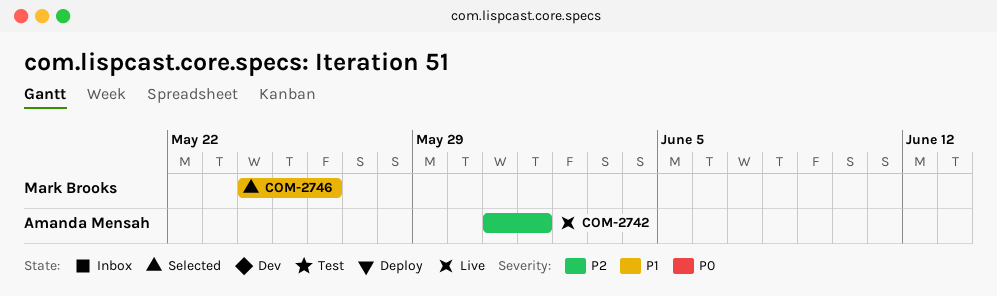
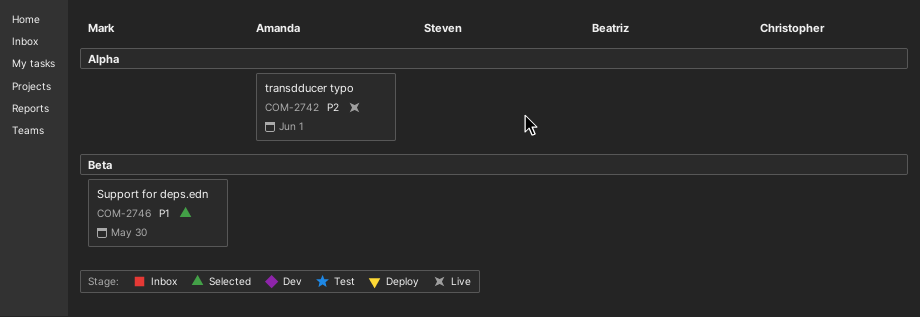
COM-2746, due: May 26 -> May 30

